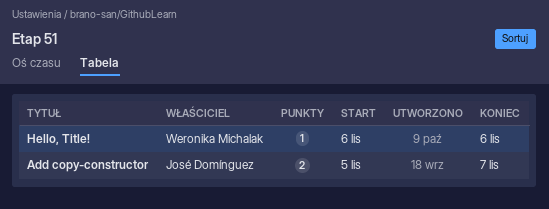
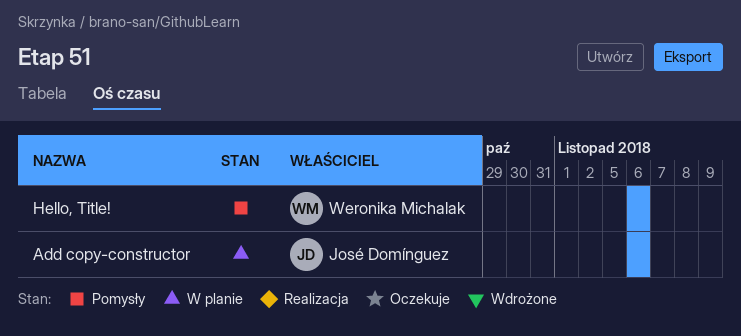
Add copy-constructor, start: Nov 5 -> Nov 6
Add copy-constructor, due: Nov 7 -> Nov 6

